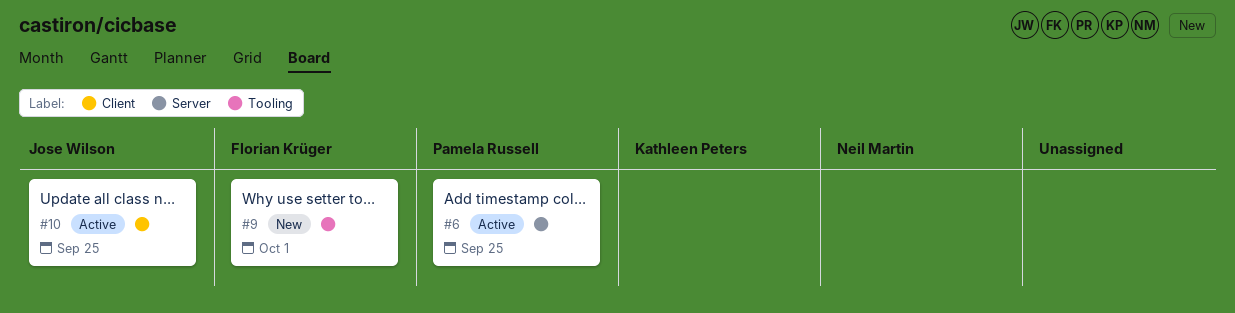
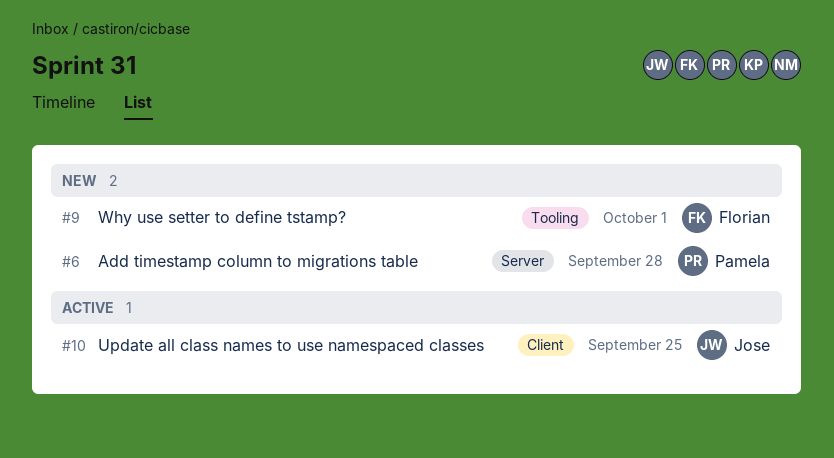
#6, status: Active -> New
#6, due: Sep 25 -> Sep 28

